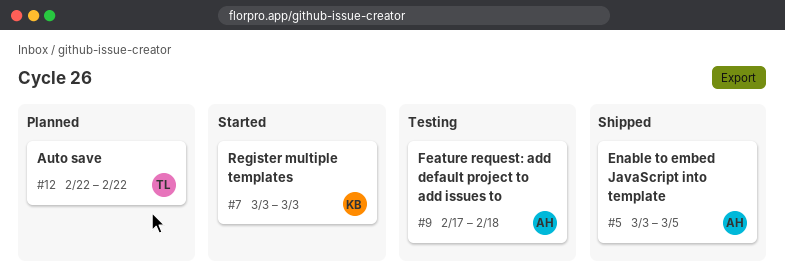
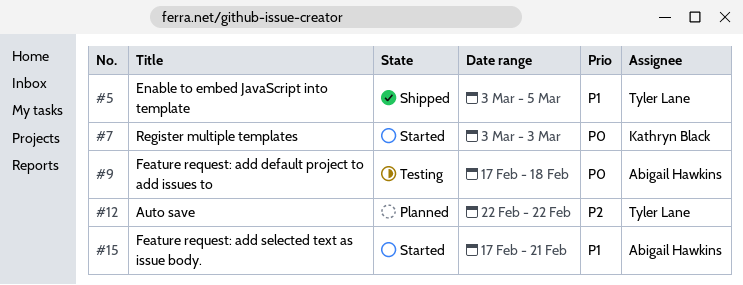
#5, owner: Abigail Hawkins -> Tyler Lane
#15: none -> present

